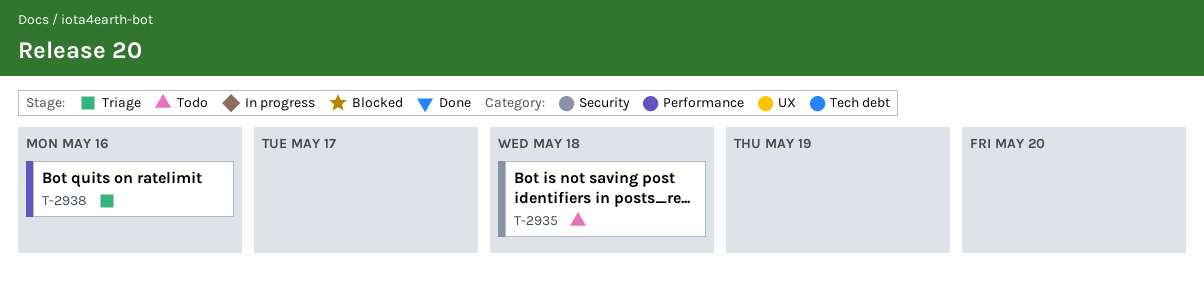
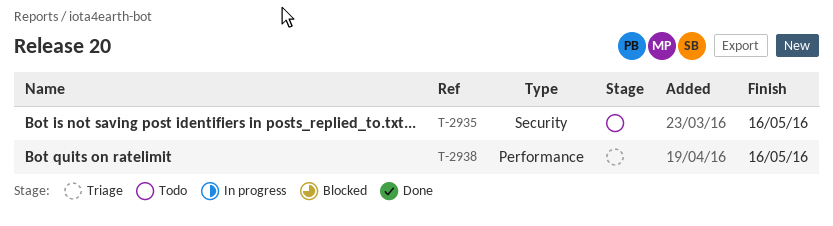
T-2935, due: May 18 -> May 16

